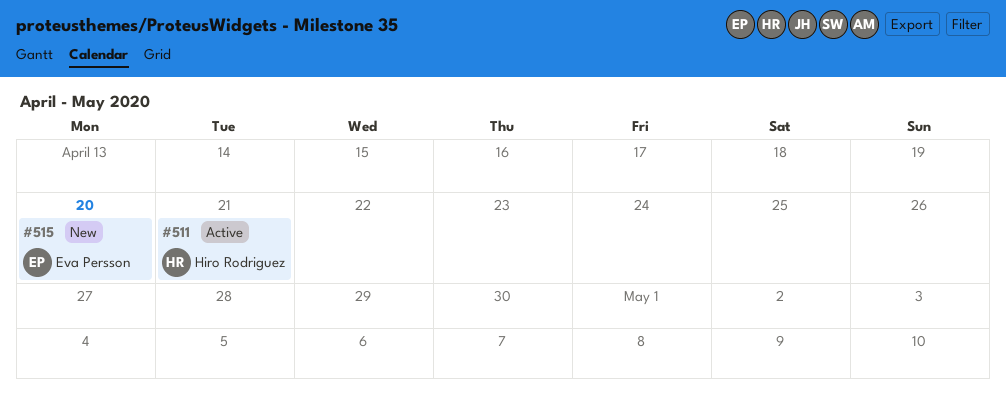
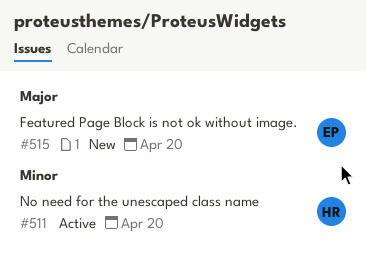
#511, due: Apr 21 -> Apr 20

